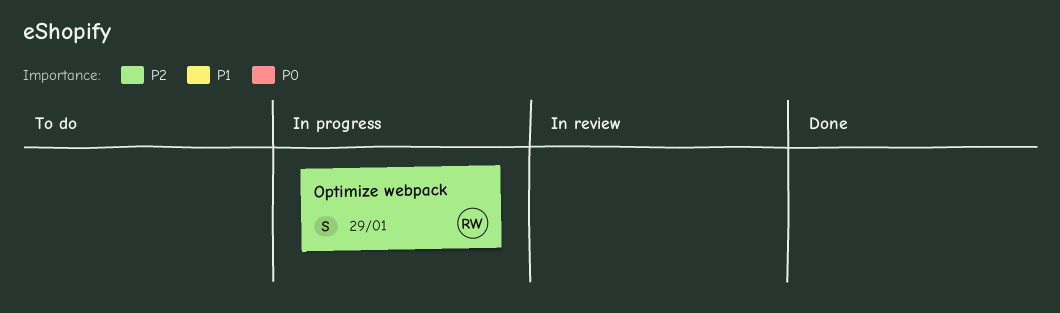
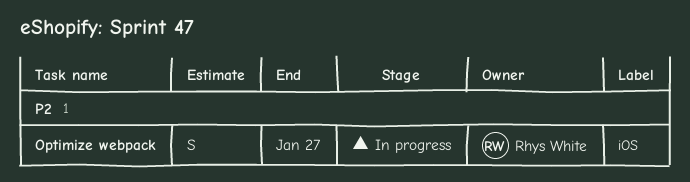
Optimize webpack, due: Jan 29 -> Jan 27

